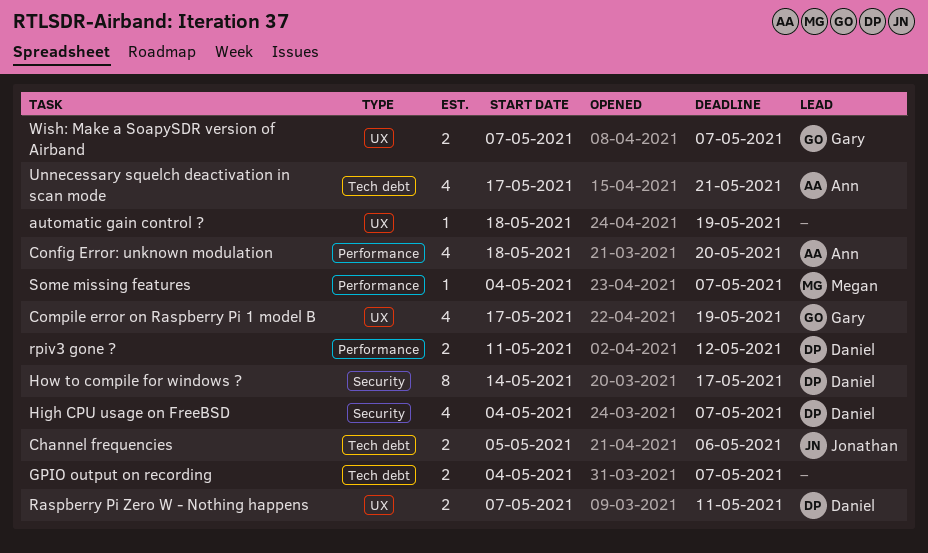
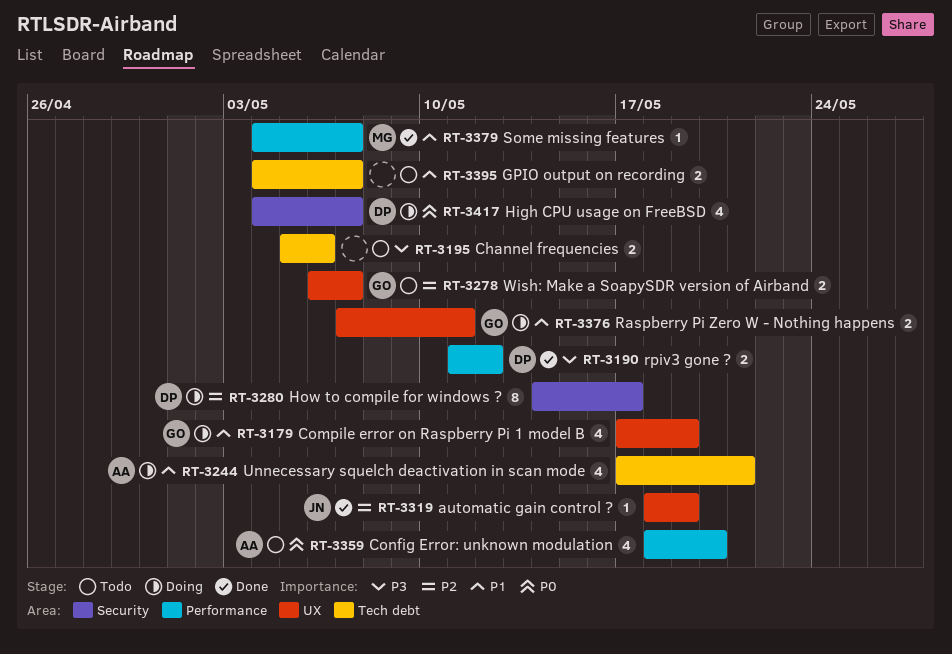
automatic gain control ?, owner: none -> Jonathan
Channel frequencies, owner: Jonathan -> none
Raspberry Pi Zero W - Nothing happens, owner: Daniel -> Gary
Wish: Make a SoapySDR version of Airband, start: May 7 -> May 6

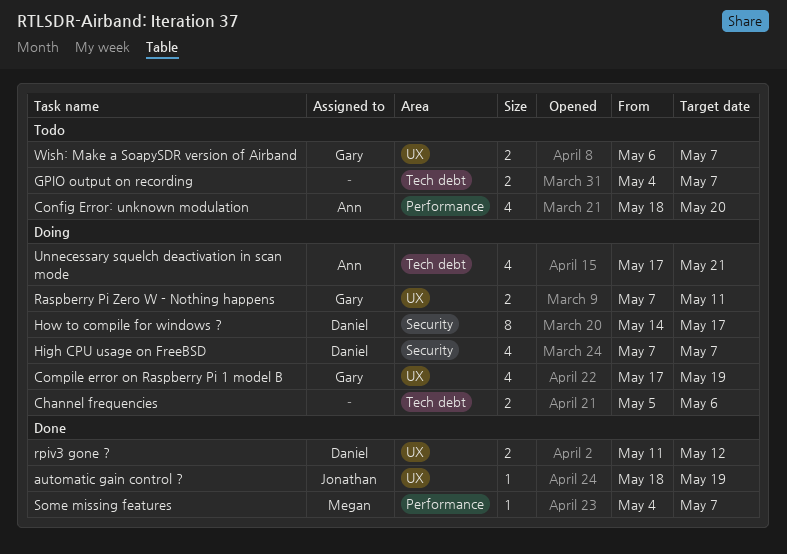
Channel frequencies, status: Todo -> Doing
High CPU usage on FreeBSD, start: May 4 -> May 7
rpiv3 gone ?, label: Performance -> UX

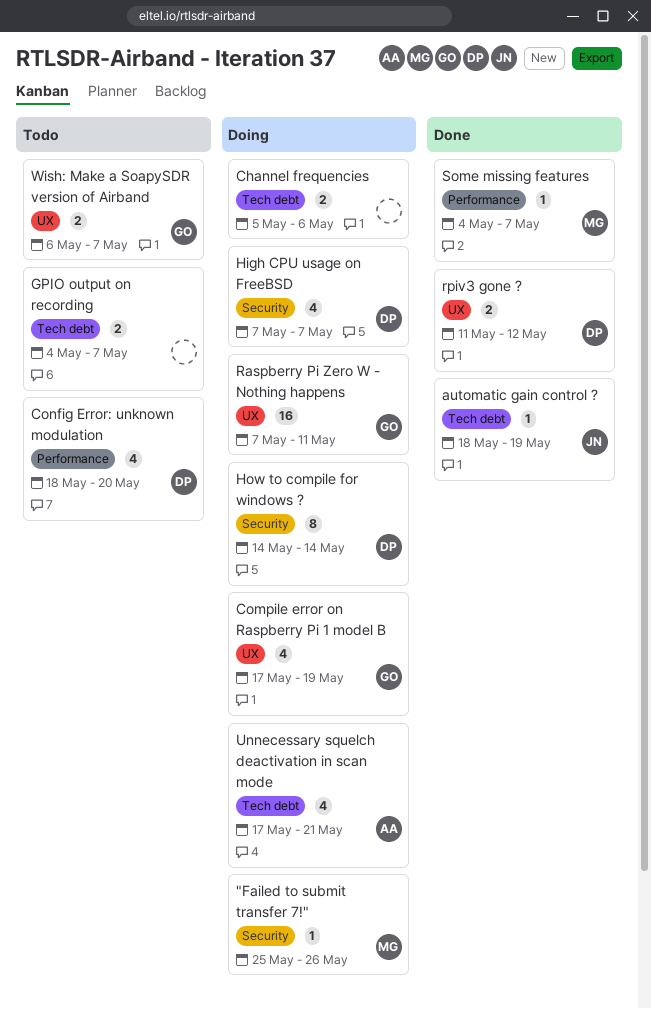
"Failed to submit transfer 7!": none -> present
automatic gain control ?, label: UX -> Tech debt
Config Error: unknown modulation, owner: Ann -> Daniel
How to compile for windows ?, due: May 17 -> May 14
Raspberry Pi Zero W - Nothing happens, estimate: 2 -> 16

